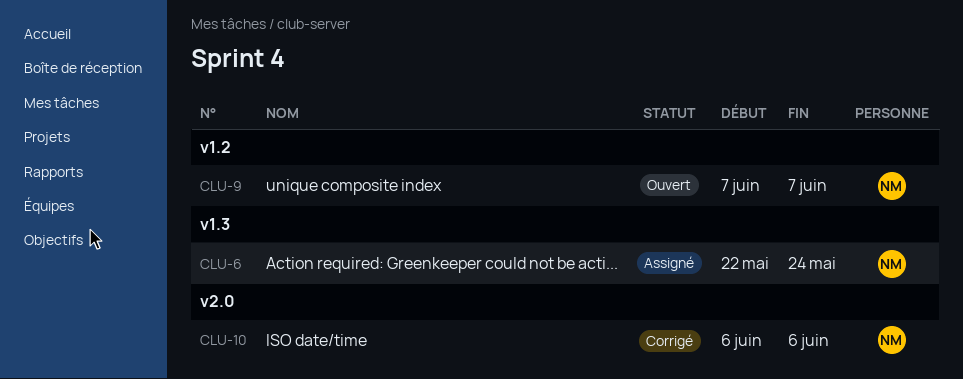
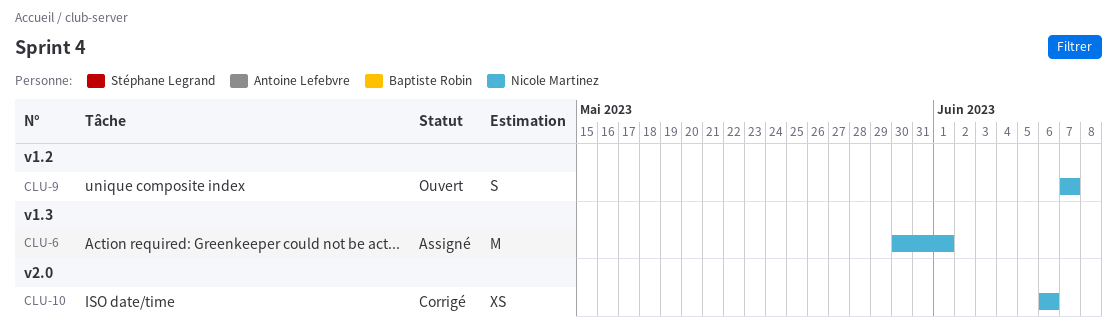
CLU-6, start: May 22 -> May 30
CLU-6, due: May 24 -> Jun 1

